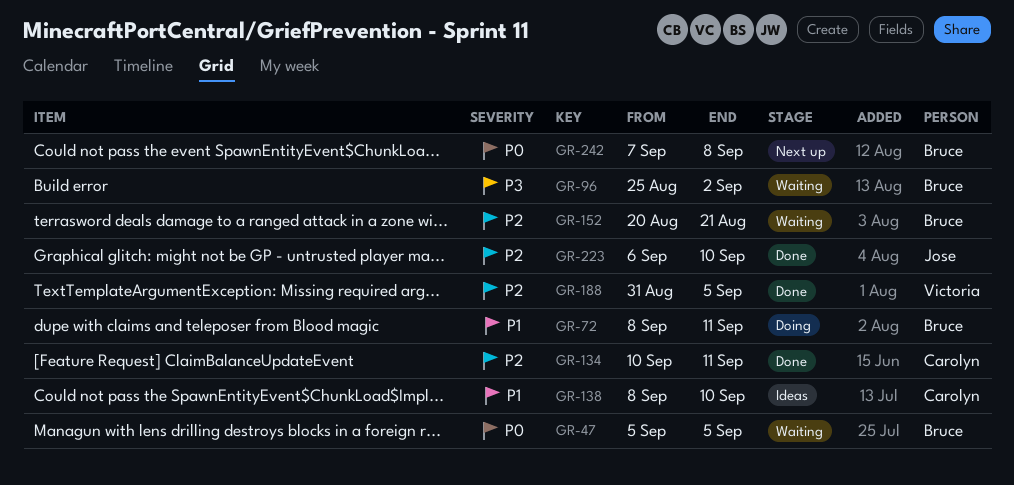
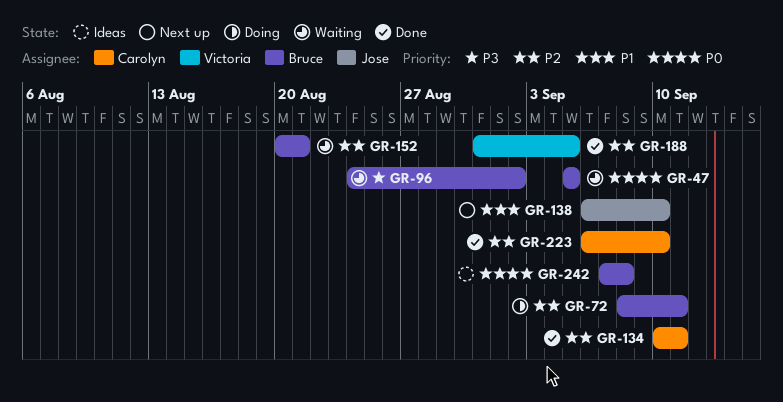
GR-72, priority: P1 -> P2
GR-96, start: Aug 25 -> Aug 24
GR-138, status: Ideas -> Next up
GR-138, owner: Carolyn -> Jose
GR-138, start: Sep 8 -> Sep 6
GR-223, owner: Jose -> Carolyn
GR-242, status: Next up -> Ideas

